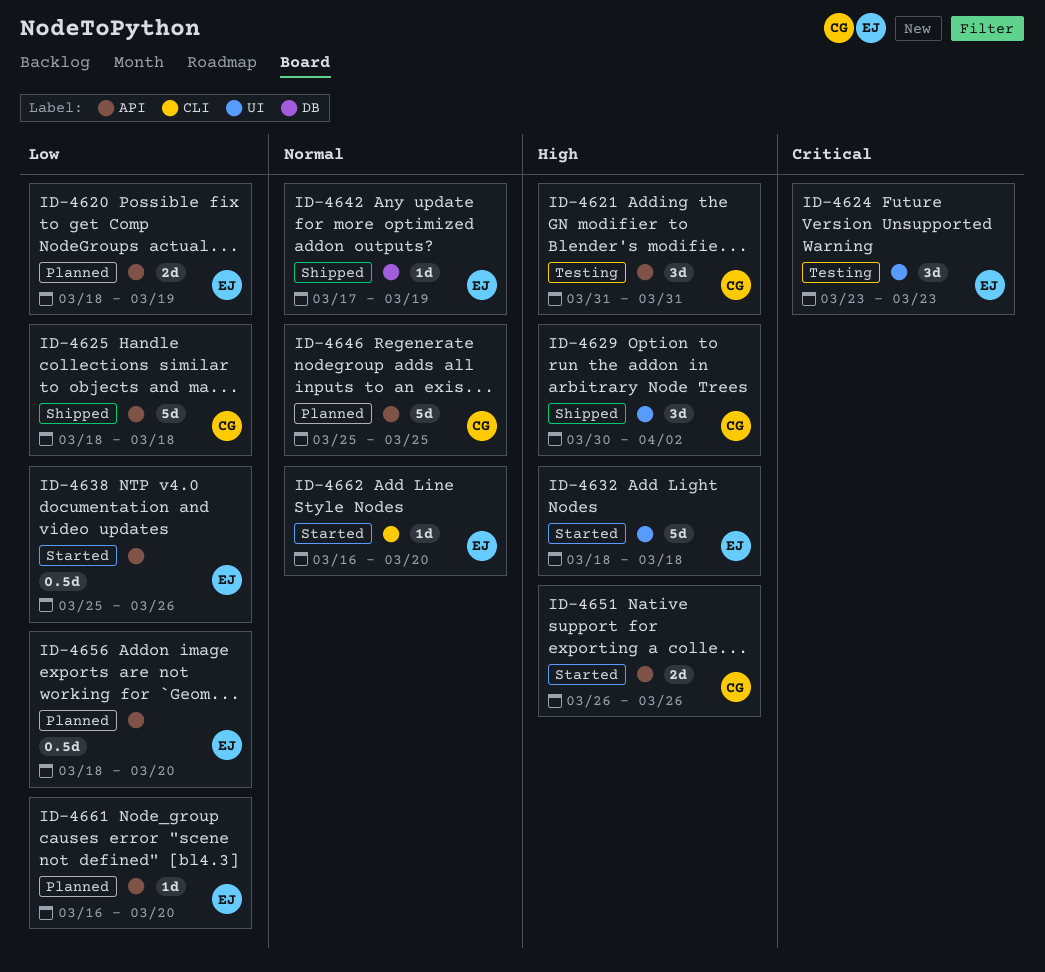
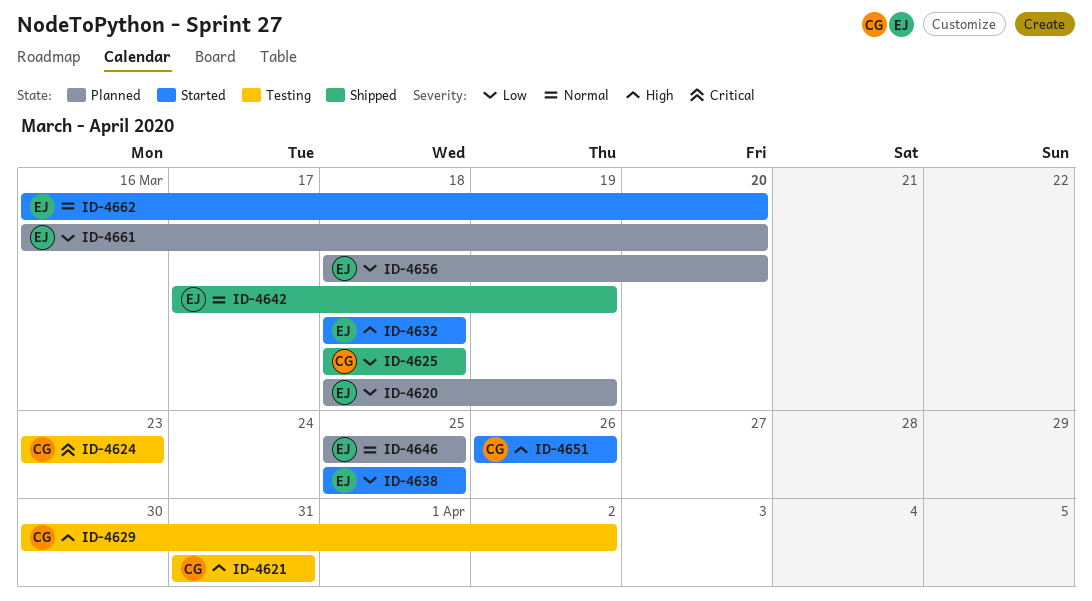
ID-4624, owner: EJ -> CG
ID-4629, status: Shipped -> Testing
ID-4638, due: Mar 26 -> Mar 25
ID-4646, owner: CG -> EJ

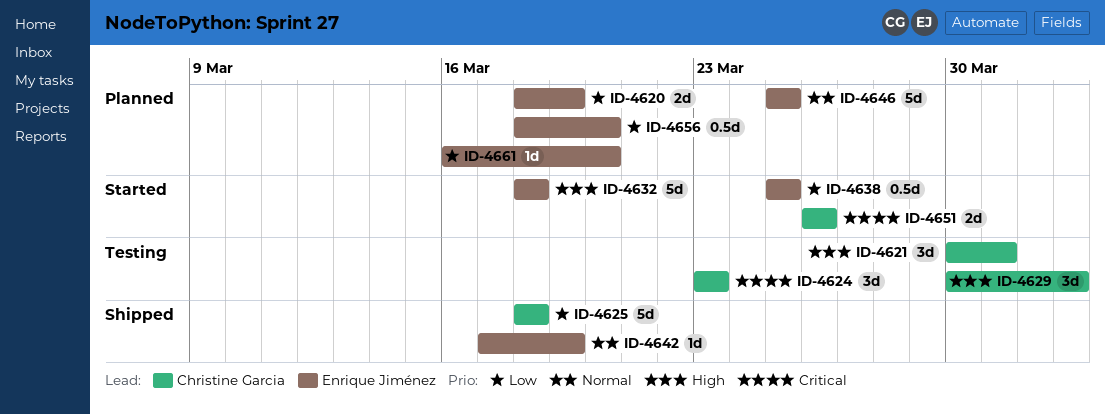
ID-4621, start: Mar 31 -> Mar 30
ID-4651, priority: High -> Critical
ID-4662: present -> none

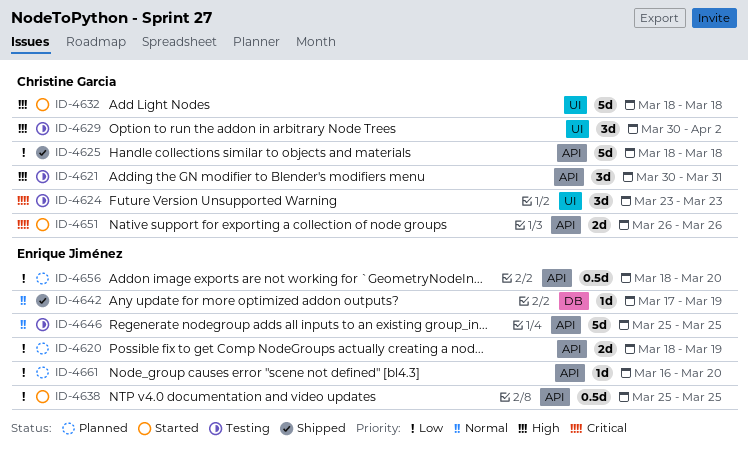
ID-4632, owner: Enrique Jiménez -> Christine Garcia
ID-4646, status: Planned -> Testing

